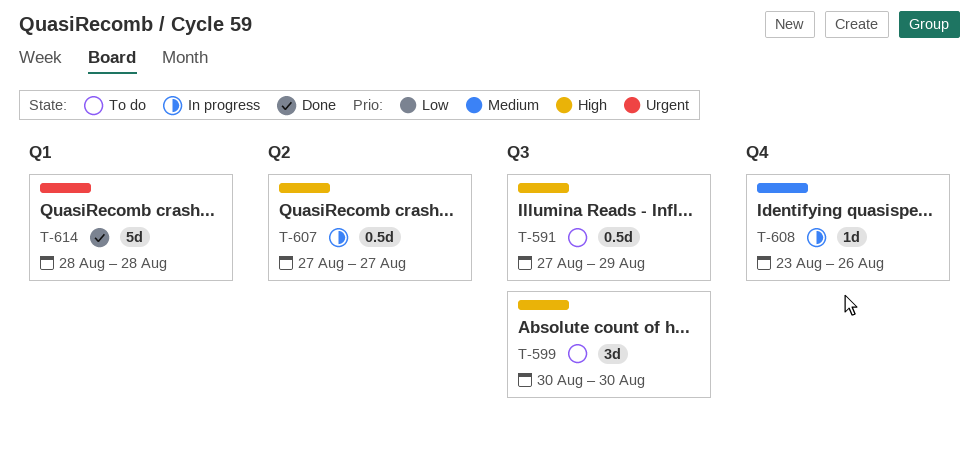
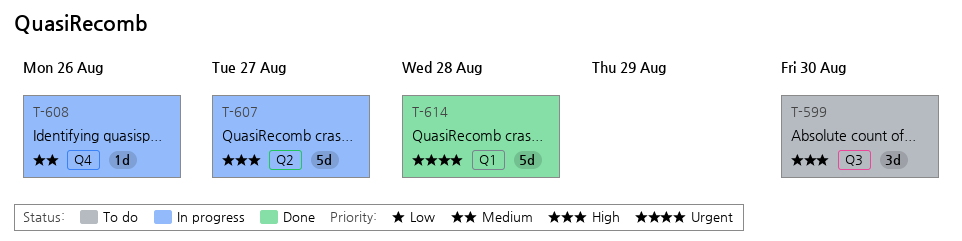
T-591: present -> none
T-607, estimate: 0.5d -> 5d

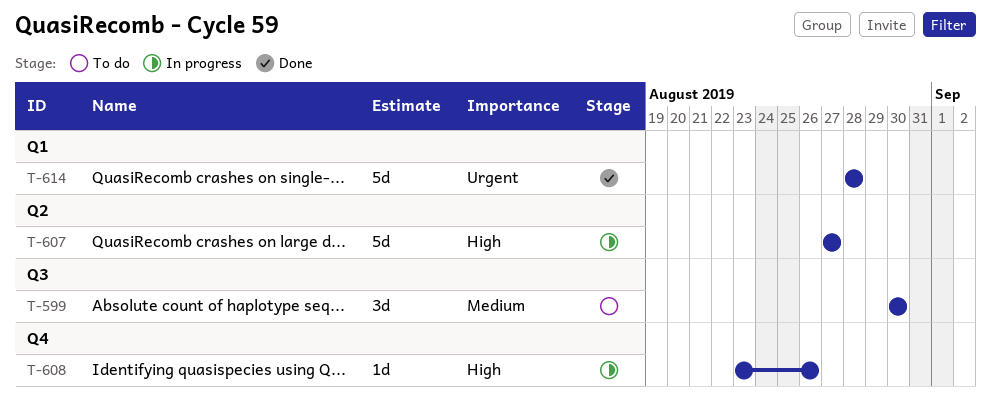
T-599, priority: High -> Medium
T-608, priority: Medium -> High

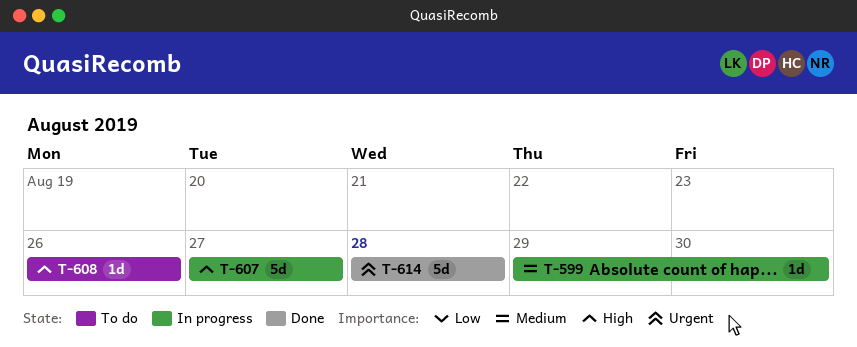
T-599, status: To do -> In progress
T-599, estimate: 3d -> 1d
T-599, start: Aug 30 -> Aug 29
T-608, status: In progress -> To do
T-608, start: Aug 23 -> Aug 26

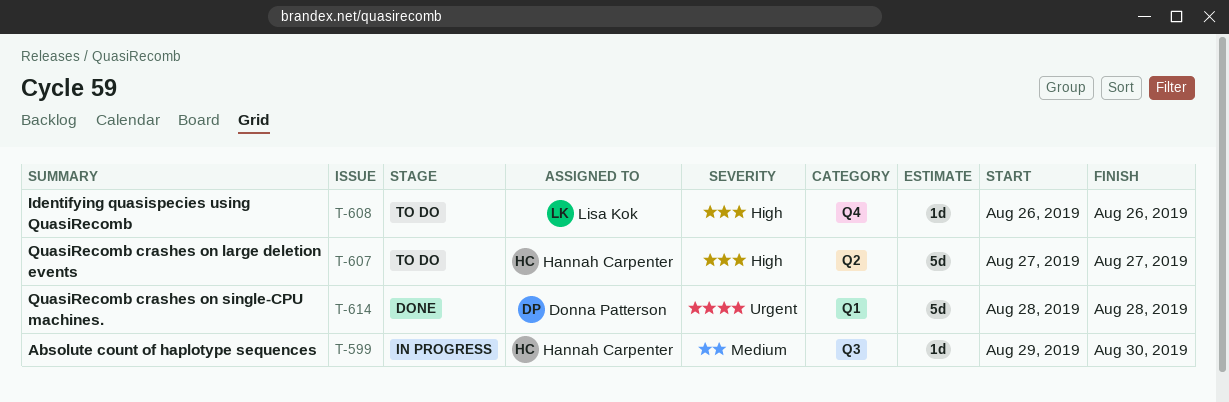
T-607, status: In progress -> To do

